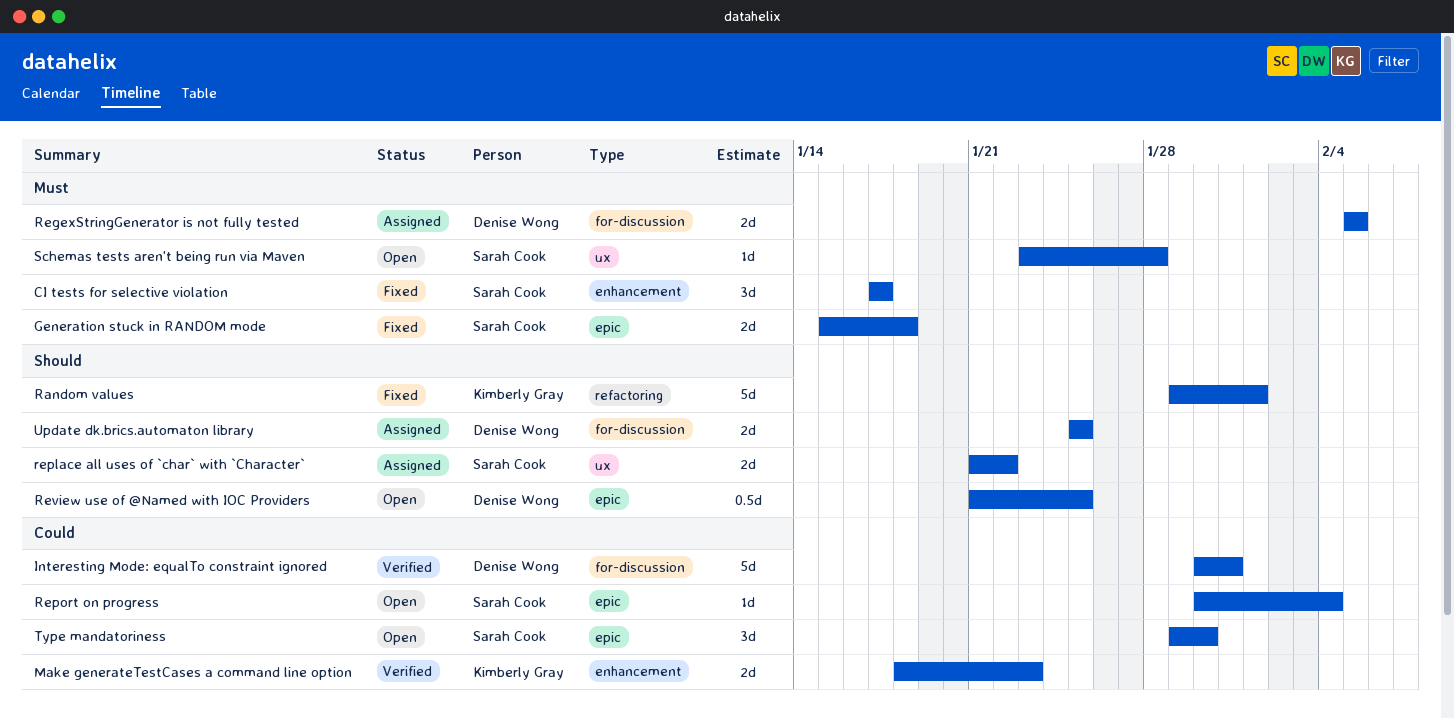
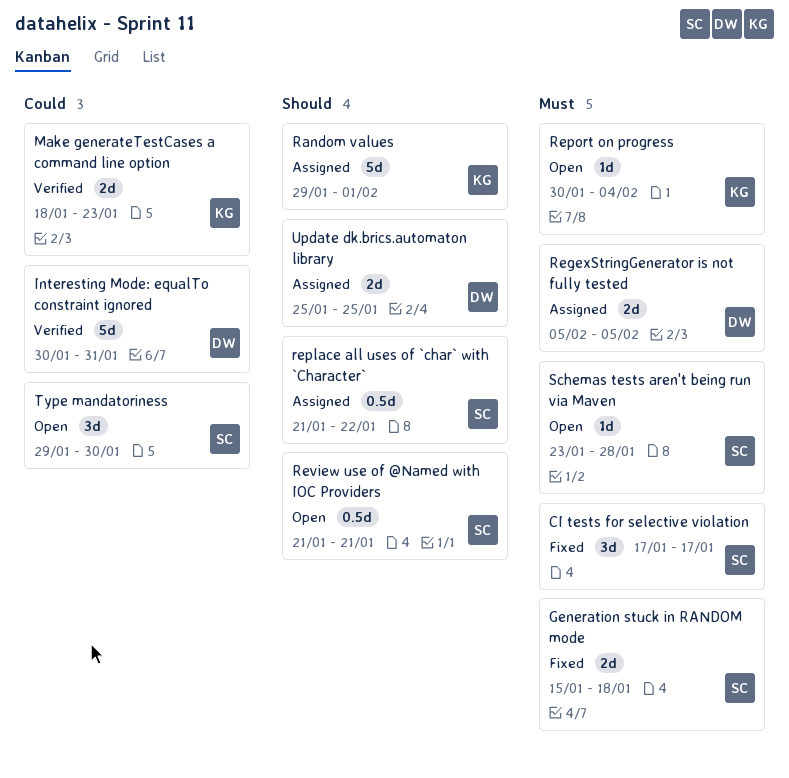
Random values, status: Fixed -> Assigned
replace all uses of `char` with `Character`, estimate: 2d -> 0.5d
Report on progress, owner: Sarah Cook -> Kimberly Gray
Report on progress, priority: Could -> Must
Review use of @Named with IOC Providers, owner: Denise Wong -> Sarah Cook
Review use of @Named with IOC Providers, due: Jan 25 -> Jan 21

